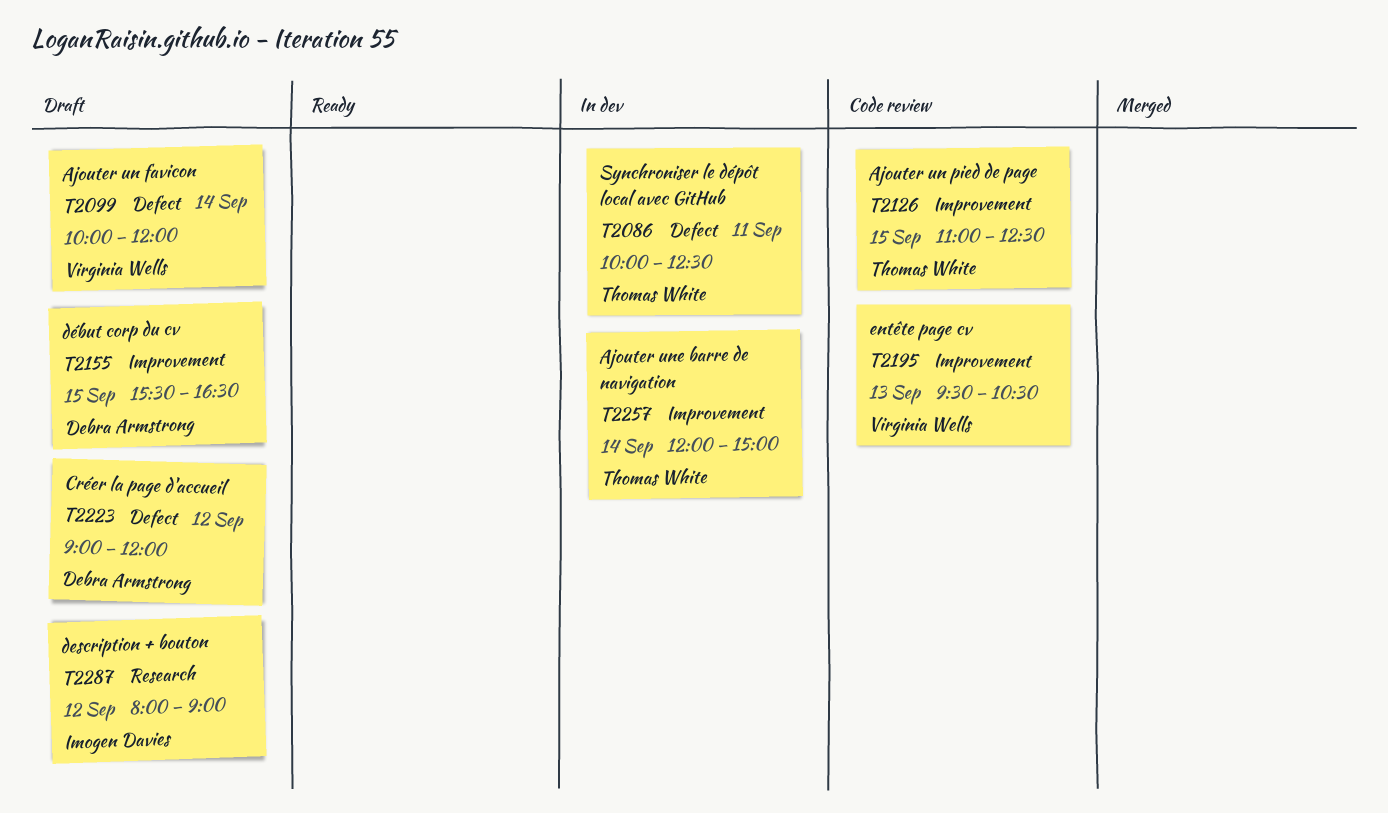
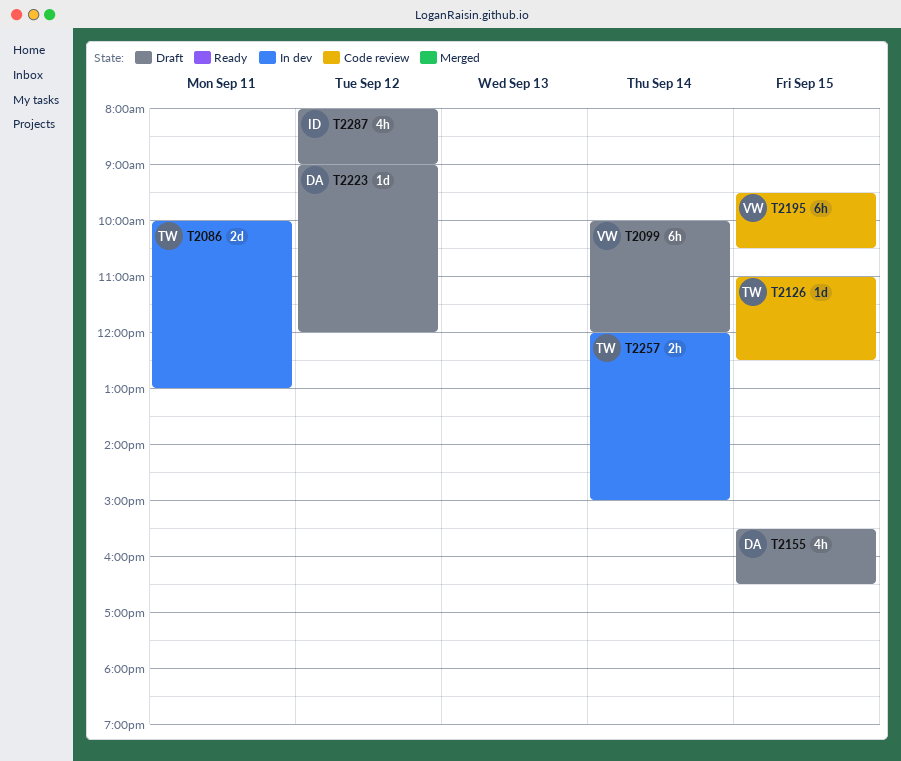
T2086, ends: 12:30 -> 13:00
T2195, day: Sep 13 -> Sep 15

